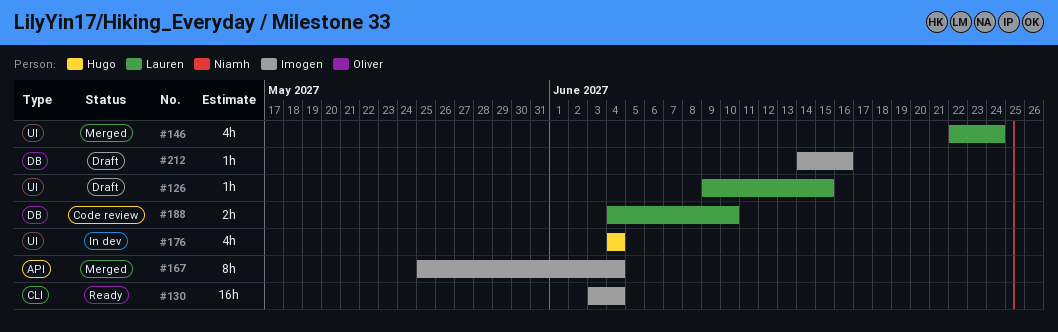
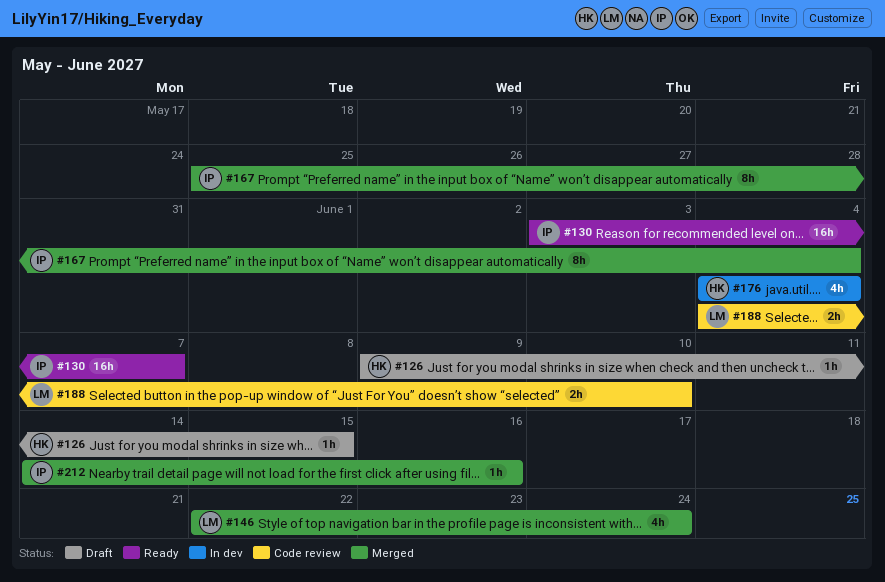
#126, owner: Lauren -> Hugo
#130, due: Jun 4 -> Jun 7
#212, status: Draft -> Merged

